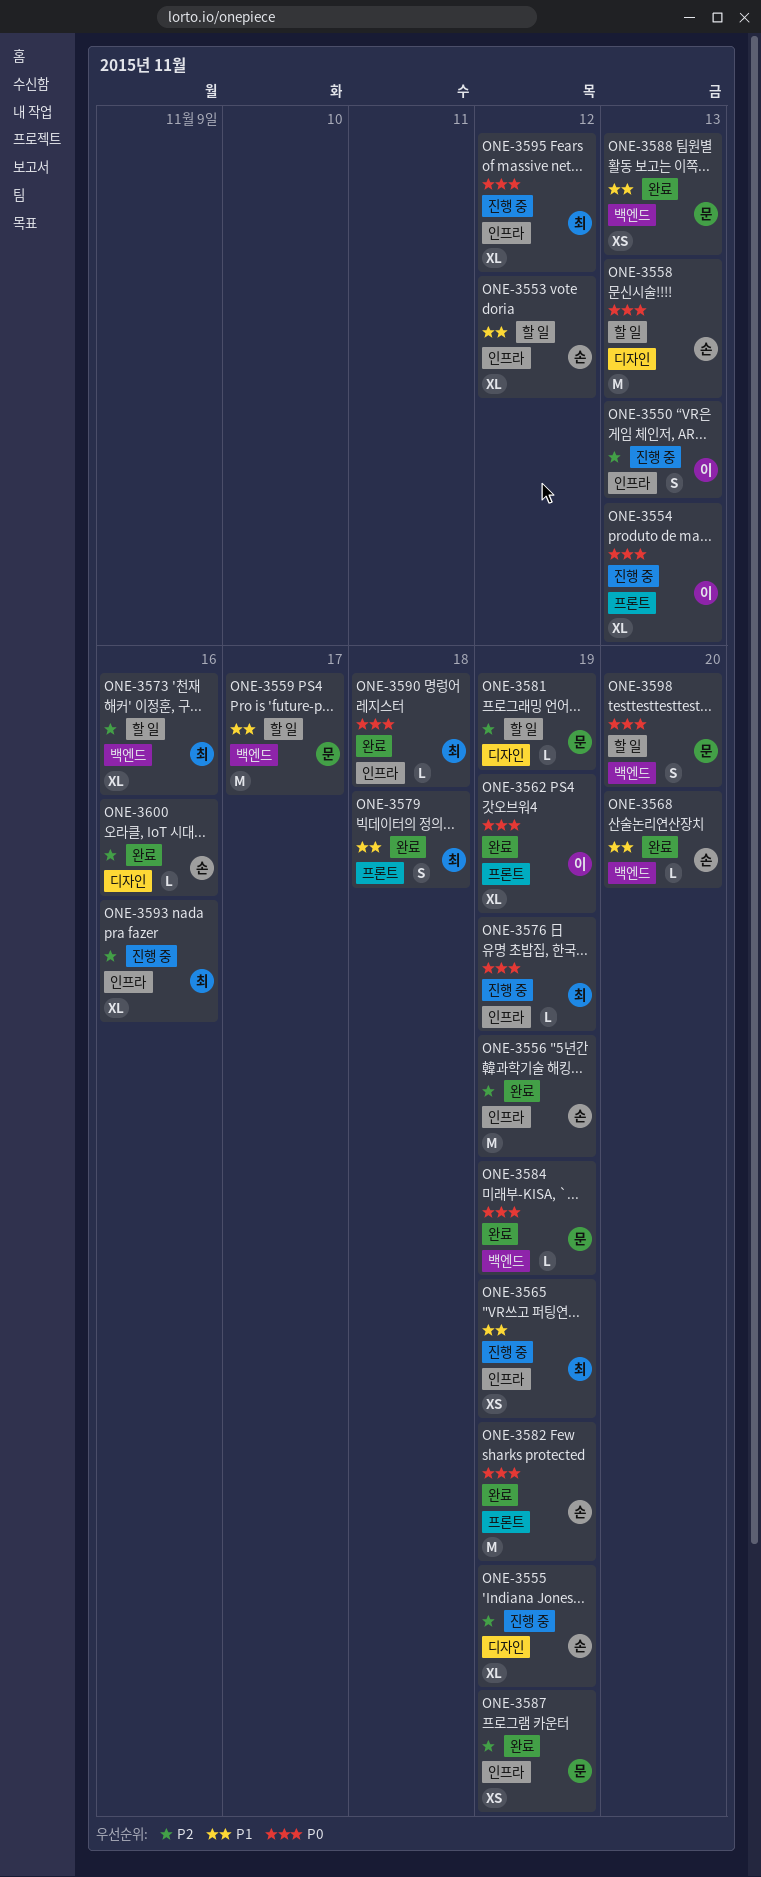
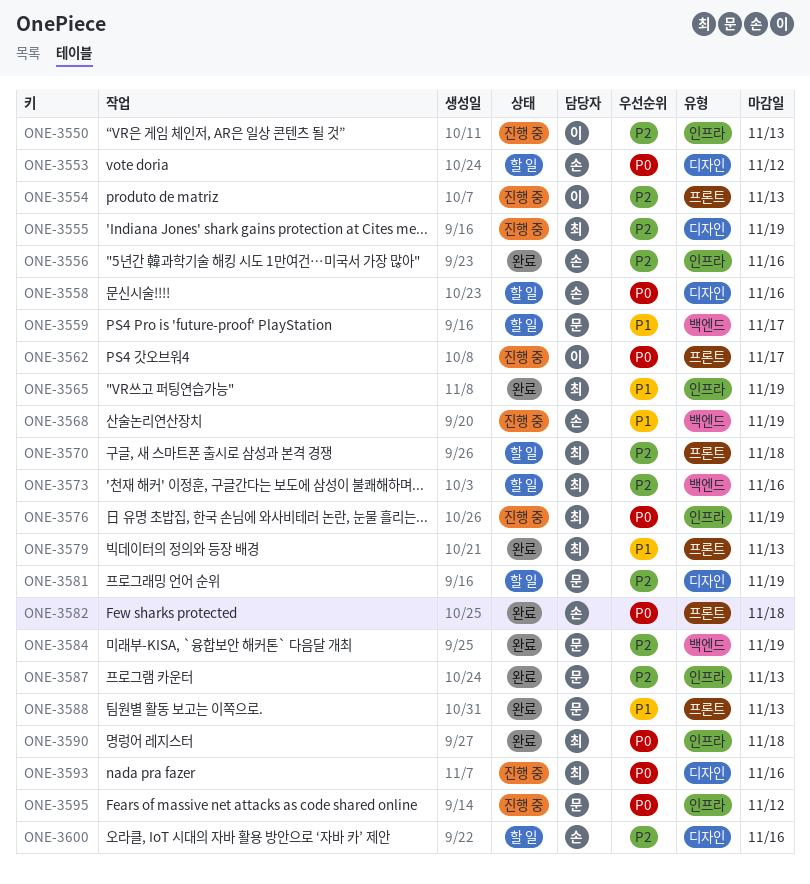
ONE-3553, priority: P1 -> P0
ONE-3553, label: 인프라 -> 디자인
ONE-3554, priority: P0 -> P2
ONE-3555, owner: 손 -> 최
ONE-3556, due: Nov 19 -> Nov 16
ONE-3558, due: Nov 13 -> Nov 16
ONE-3562, status: 완료 -> 진행 중
ONE-3562, due: Nov 19 -> Nov 17
ONE-3565, status: 진행 중 -> 완료
ONE-3568, status: 완료 -> 진행 중
ONE-3568, due: Nov 20 -> Nov 19
ONE-3570: none -> present
ONE-3579, due: Nov 18 -> Nov 13
ONE-3582, due: Nov 19 -> Nov 18
ONE-3584, priority: P0 -> P2
ONE-3587, due: Nov 19 -> Nov 13
ONE-3588, label: 백엔드 -> 프론트
ONE-3593, priority: P2 -> P0
ONE-3593, label: 인프라 -> 디자인
ONE-3595, owner: 최 -> 문
ONE-3598: present -> none
ONE-3600, status: 완료 -> 할 일

